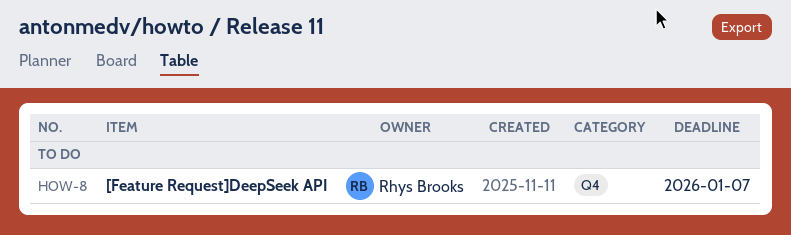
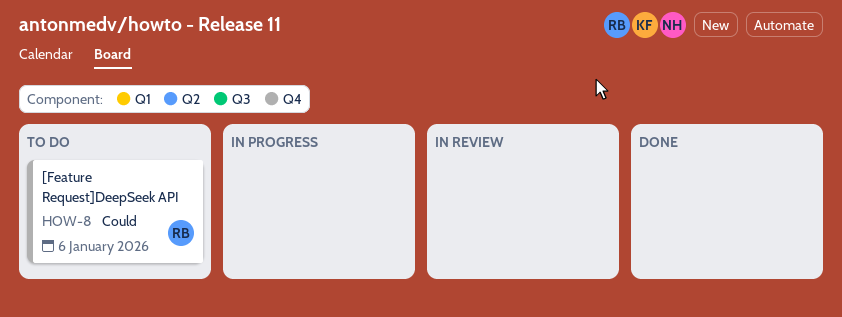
HOW-8, due: Jan 7 -> Jan 6

